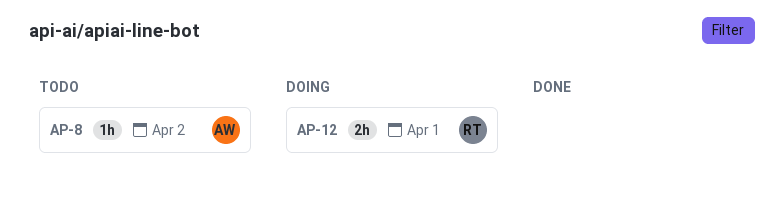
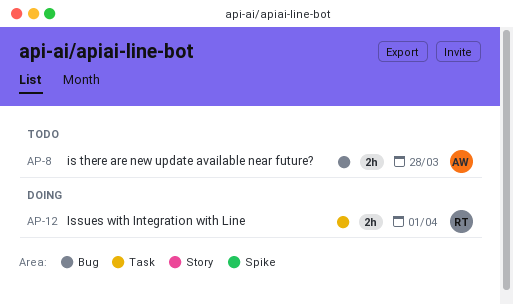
AP-8, estimate: 1h -> 2h
AP-8, due: Apr 2 -> Mar 28

